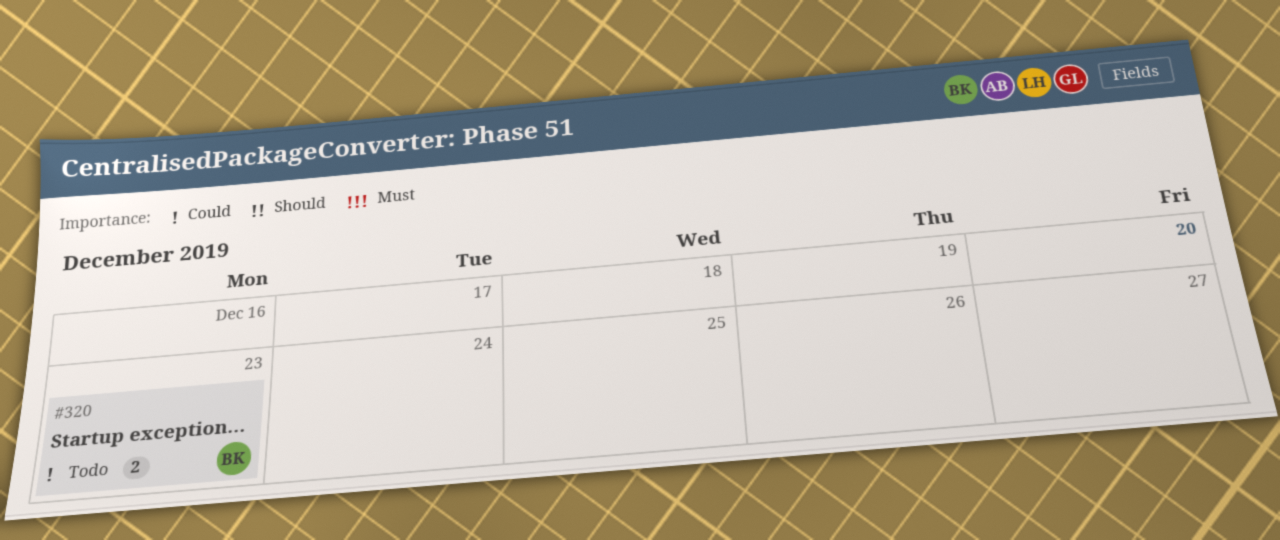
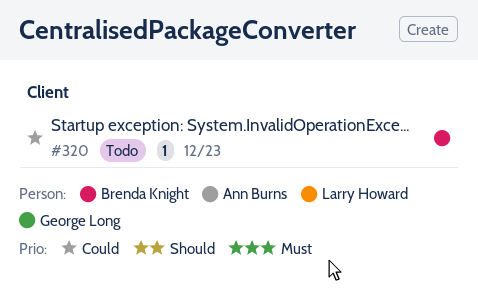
#320, estimate: 2 -> 1

